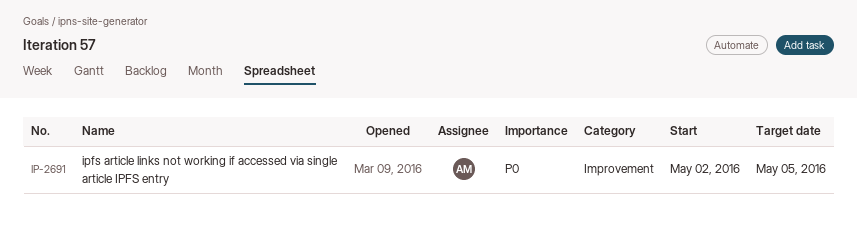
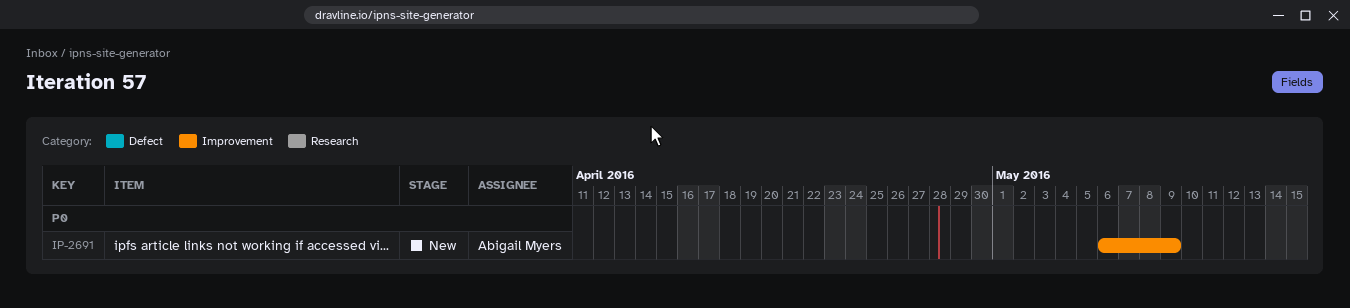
IP-2691, start: May 2 -> May 6
IP-2691, due: May 5 -> May 9

